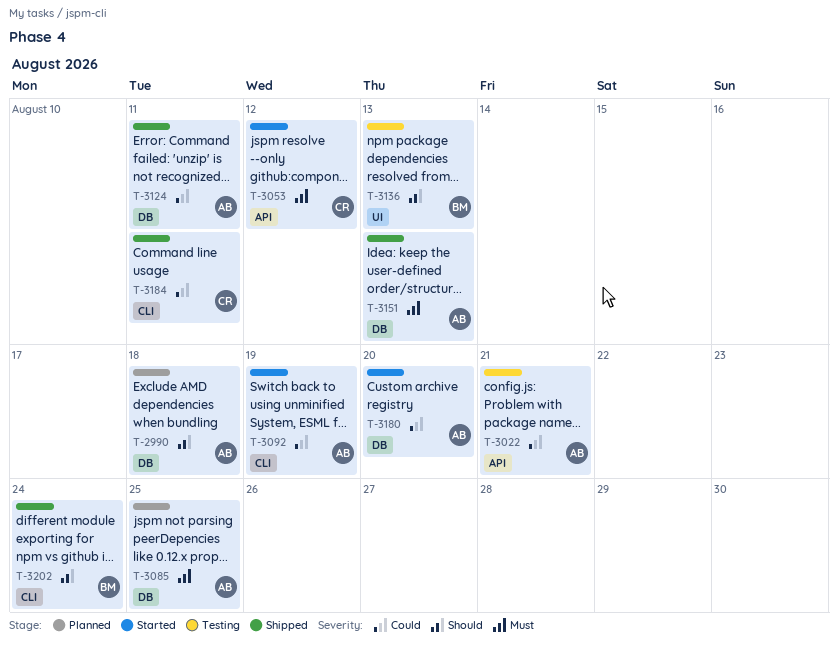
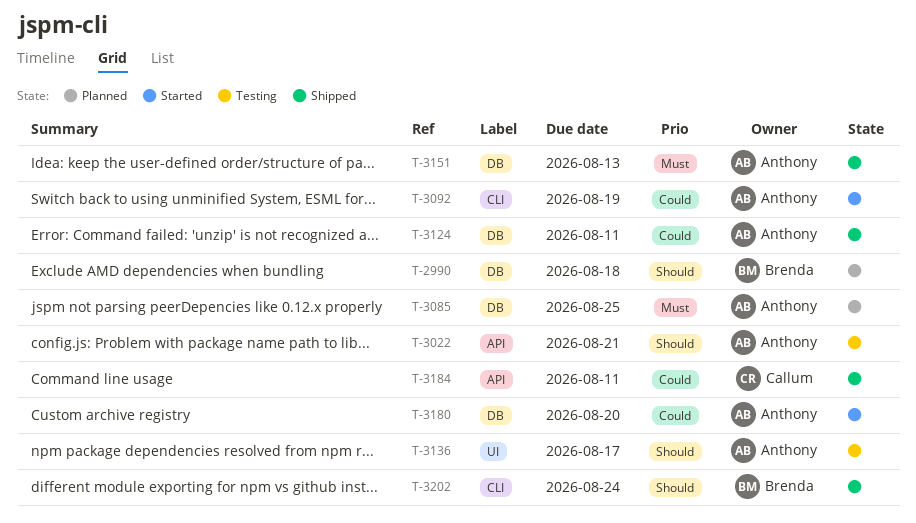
T-2990, owner: Anthony -> Brenda
T-3022, priority: Could -> Should
T-3053: present -> none
T-3136, owner: Brenda -> Anthony
T-3136, due: Aug 13 -> Aug 17
T-3184, label: CLI -> API

